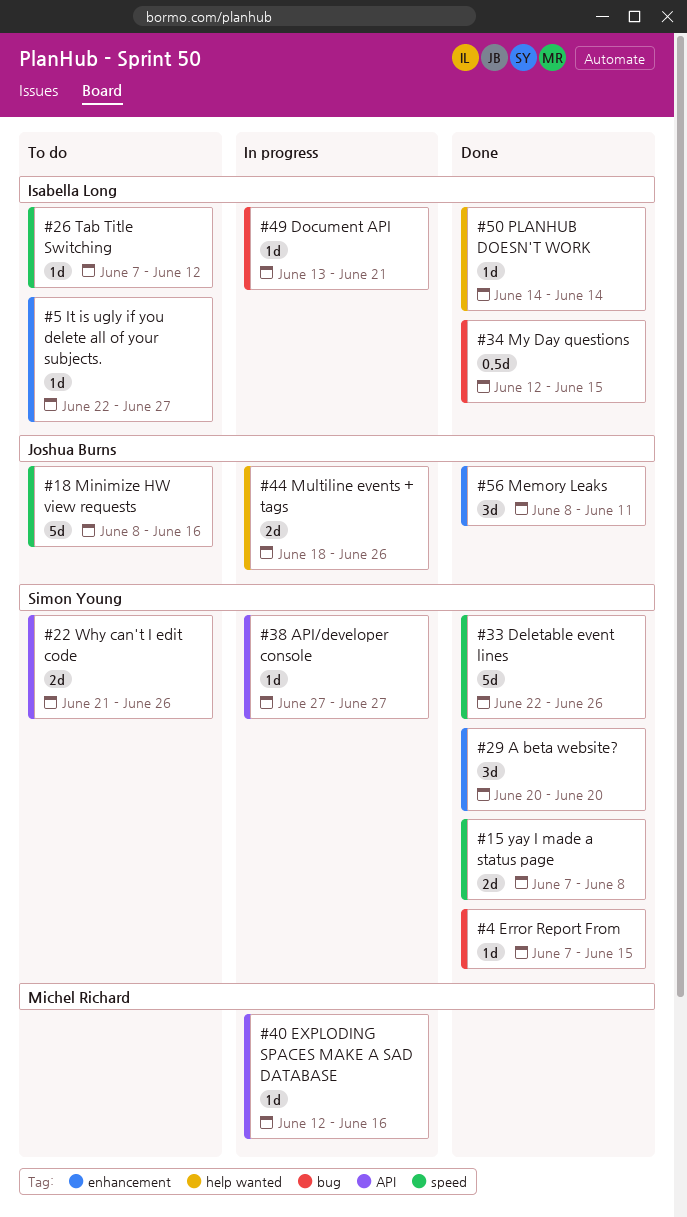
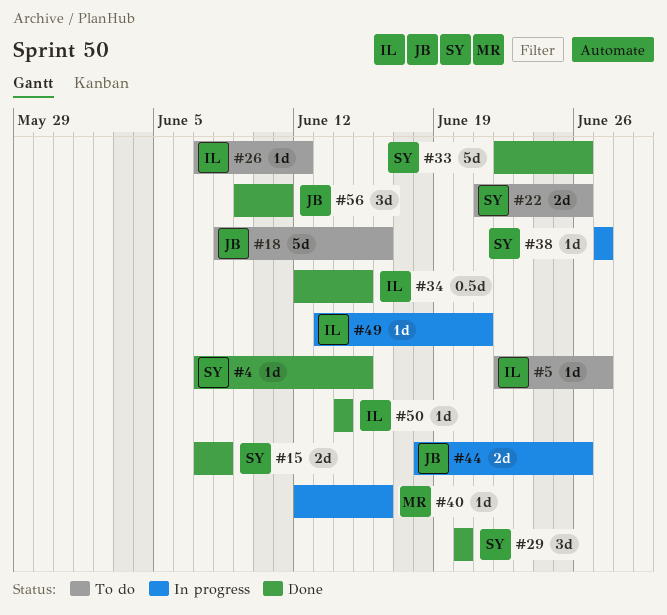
#56, start: Jun 8 -> Jun 9

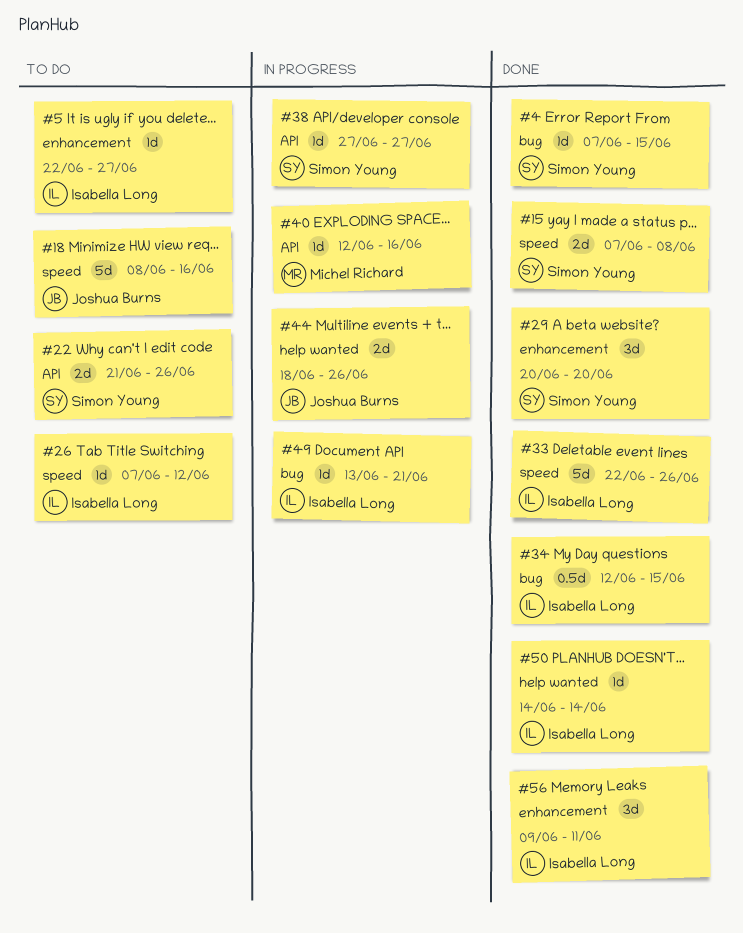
#33, owner: Simon Young -> Isabella Long
#56, owner: Joshua Burns -> Isabella Long

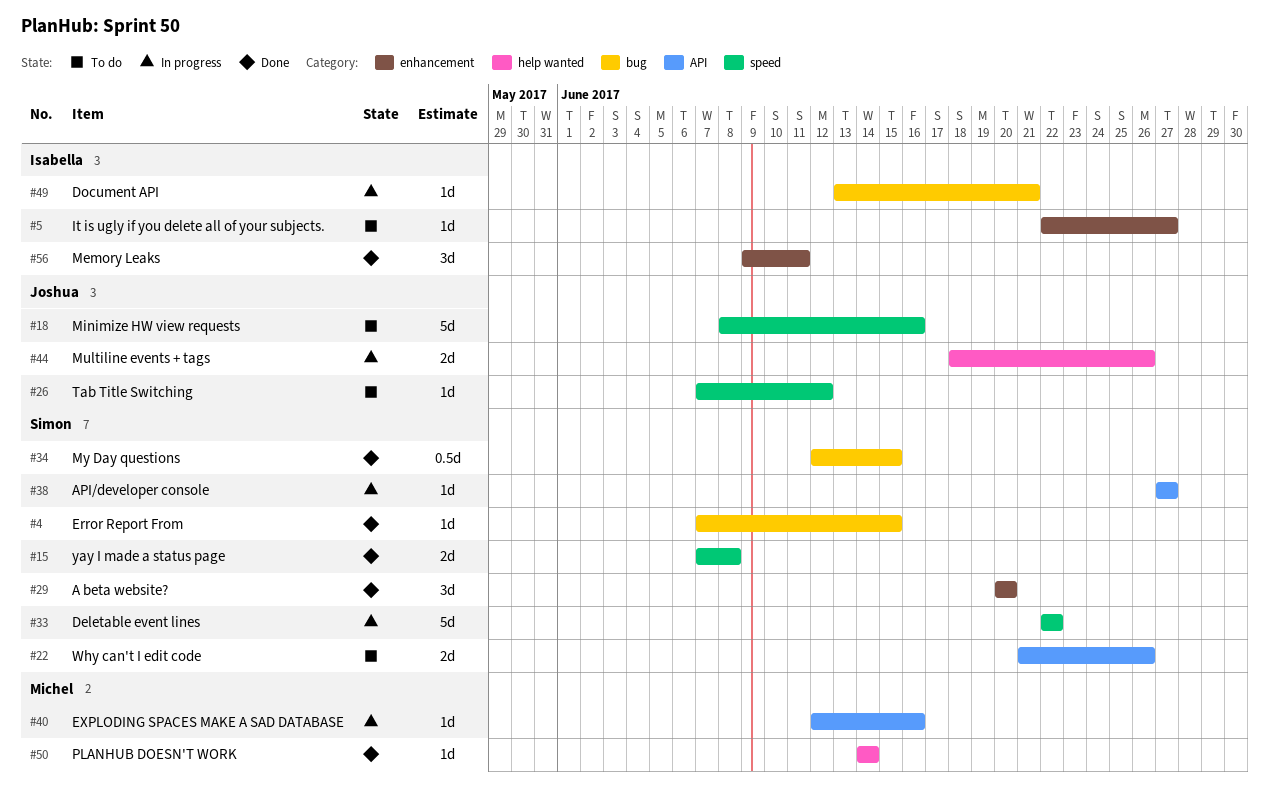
#26, owner: Isabella Long -> Joshua Burns
#33, status: Done -> In progress
#33, owner: Isabella Long -> Simon Young
#33, due: Jun 26 -> Jun 22
#34, owner: Isabella Long -> Simon Young
#50, owner: Isabella Long -> Michel Richard

